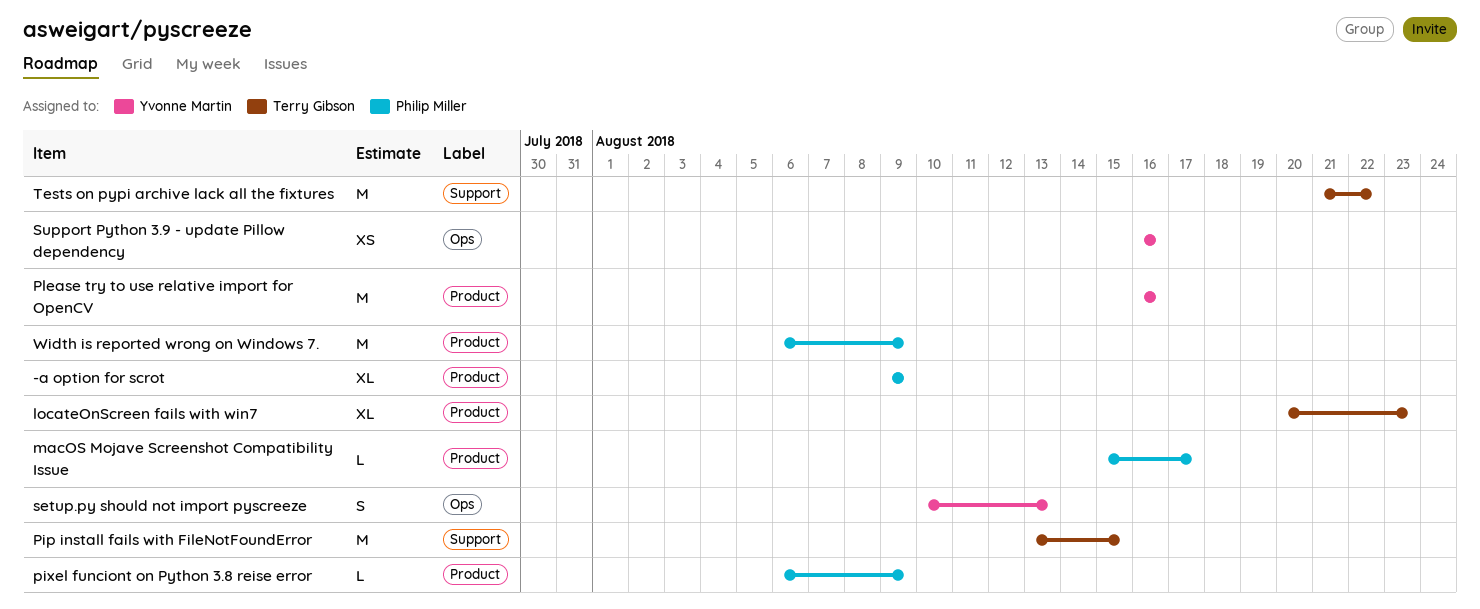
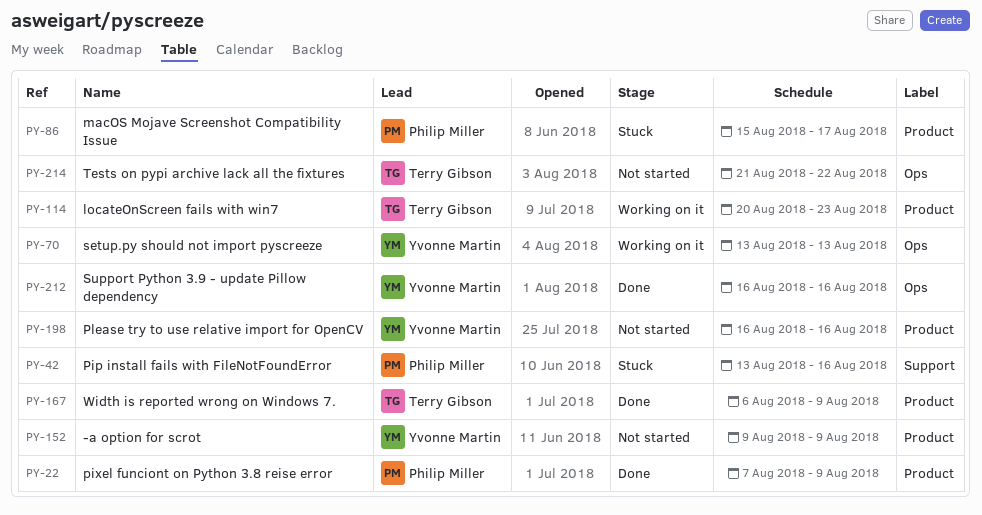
-a option for scrot, owner: Philip Miller -> Yvonne Martin
Pip install fails with FileNotFoundError, owner: Terry Gibson -> Philip Miller
Pip install fails with FileNotFoundError, due: Aug 15 -> Aug 16
pixel funciont on Python 3.8 reise error, start: Aug 6 -> Aug 7
setup.py should not import pyscreeze, start: Aug 10 -> Aug 13
Tests on pypi archive lack all the fixtures, label: Support -> Ops
Width is reported wrong on Windows 7., owner: Philip Miller -> Terry Gibson

